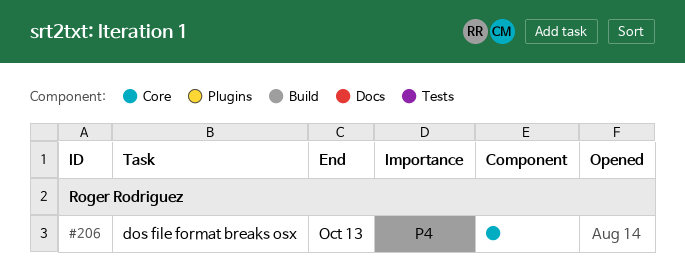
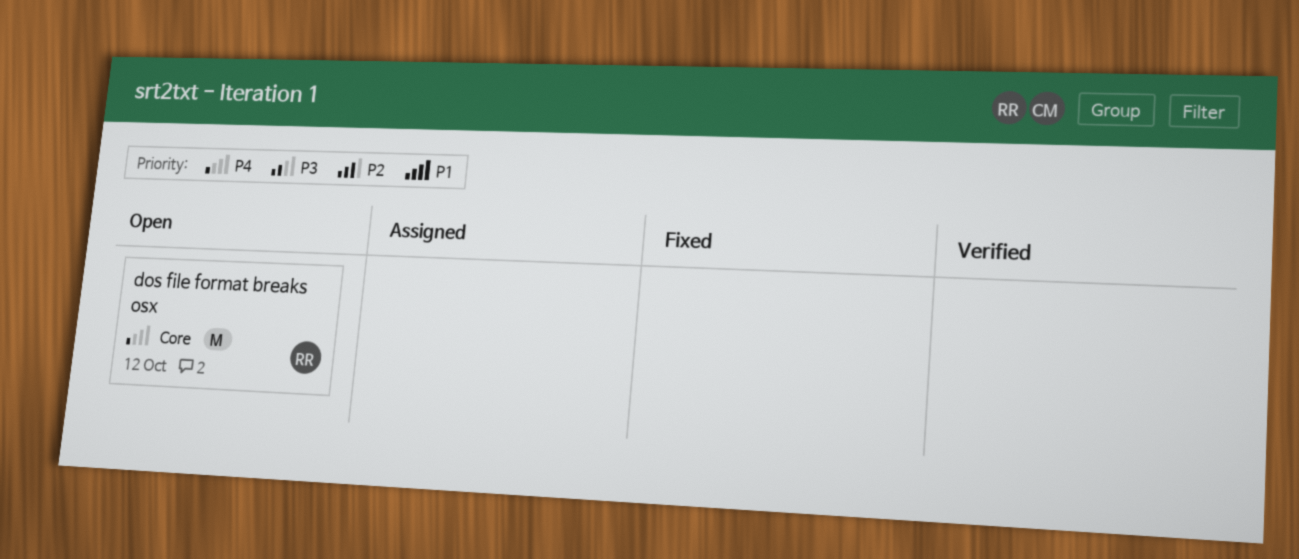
dos file format breaks osx, due: Oct 13 -> Oct 12

